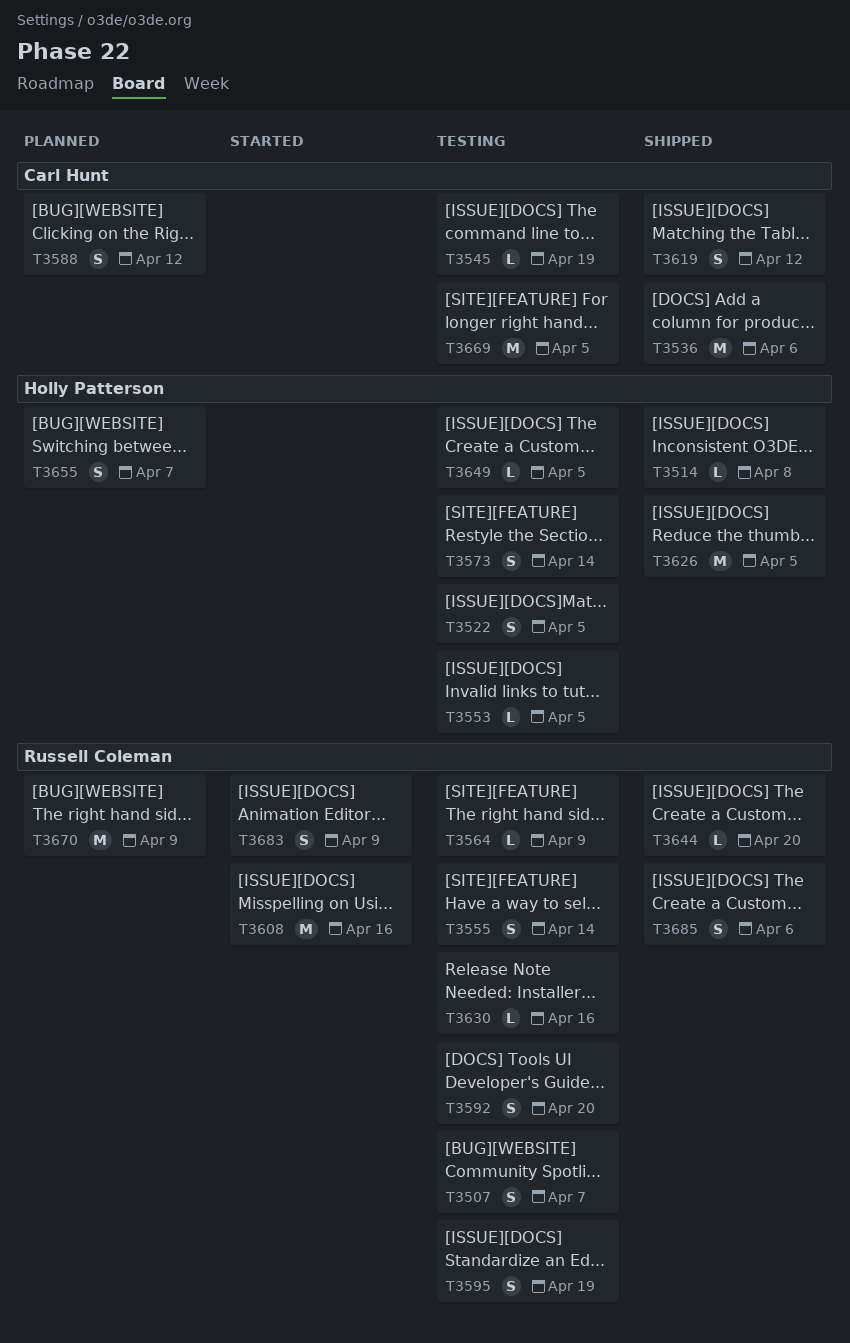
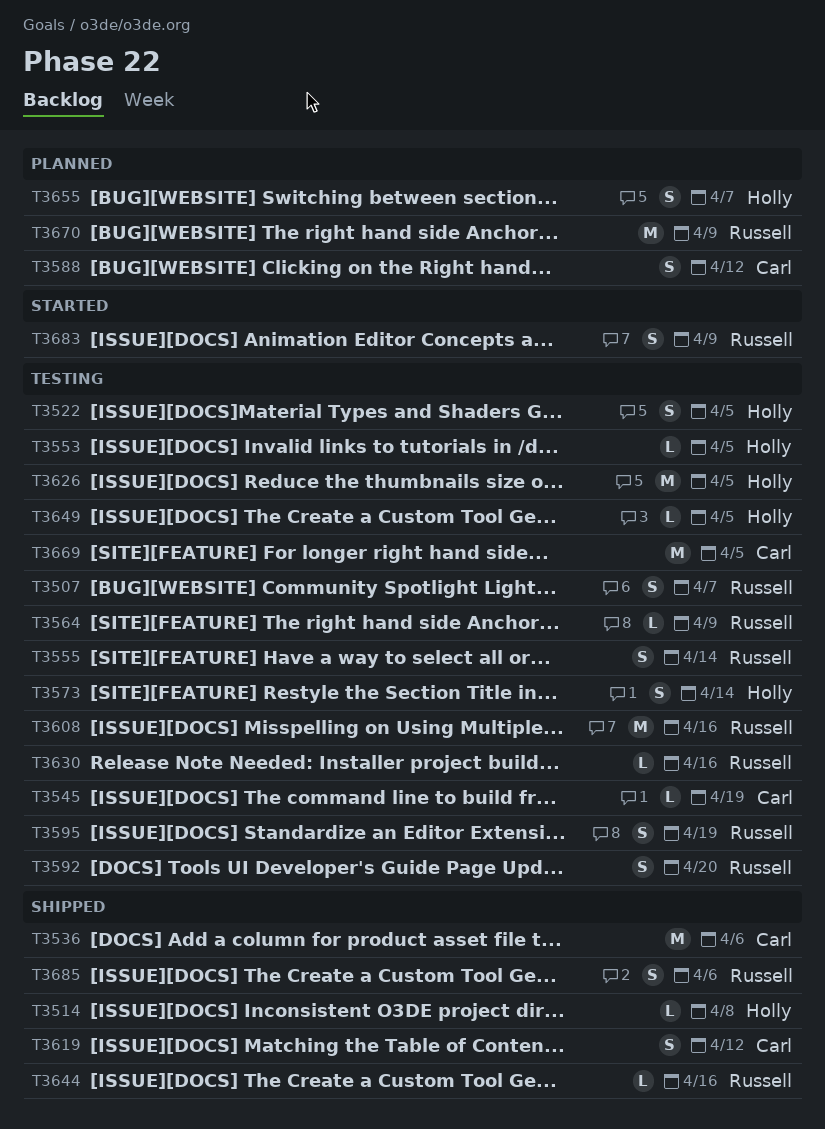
T3608, status: Started -> Testing
T3626, status: Shipped -> Testing
T3644, due: Apr 20 -> Apr 16

